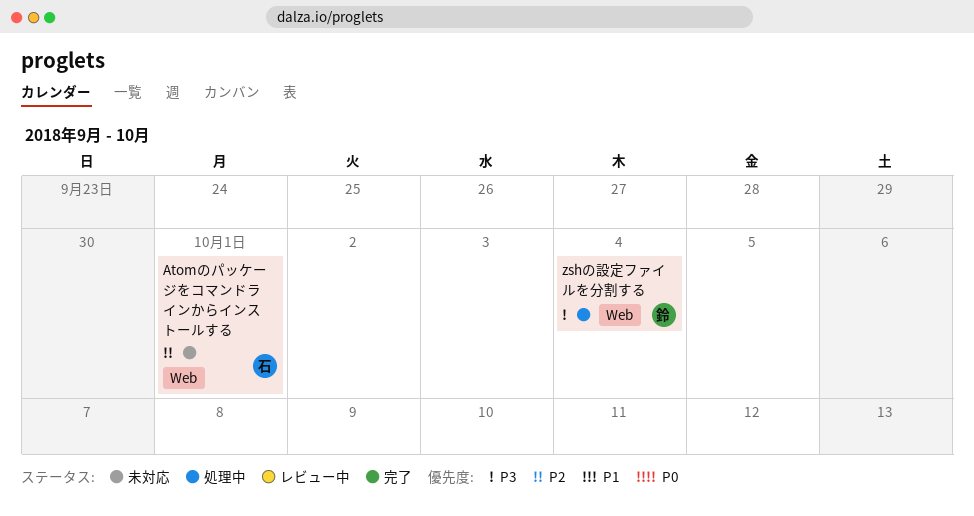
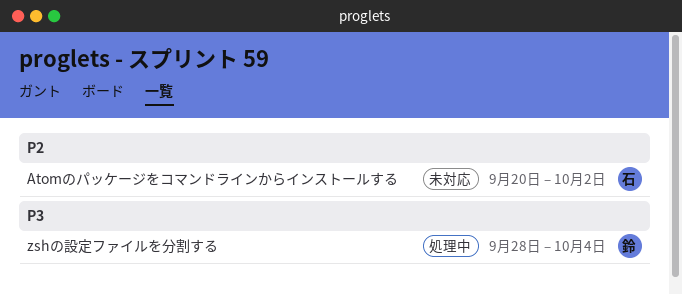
Atomのパッケージをコマンドラインからインストールする, due: Oct 1 -> Oct 2

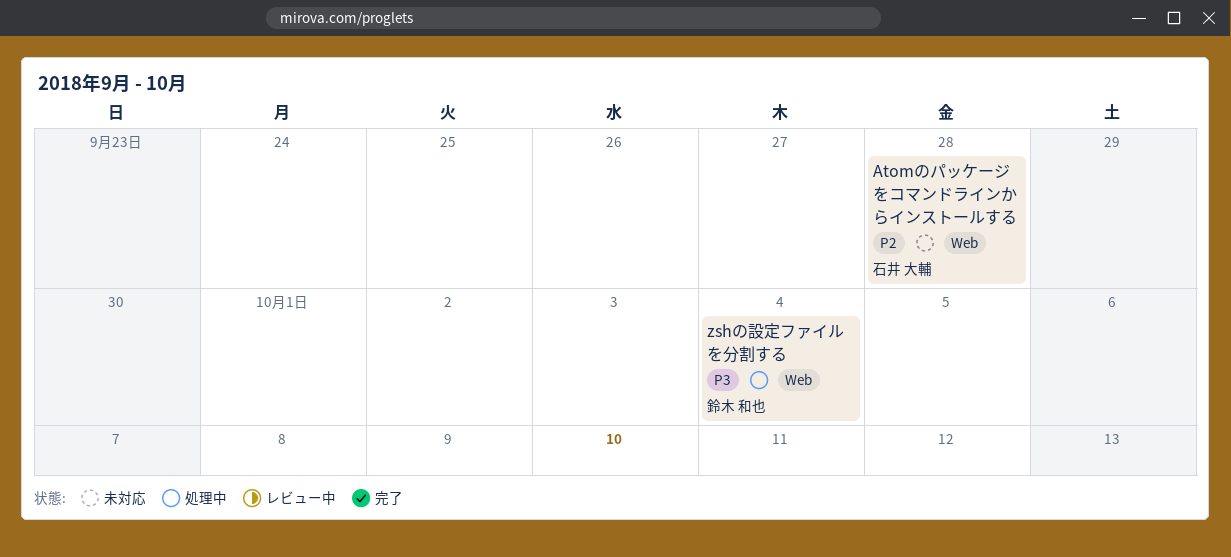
Atomのパッケージをコマンドラインからインストールする, due: Oct 2 -> Sep 28

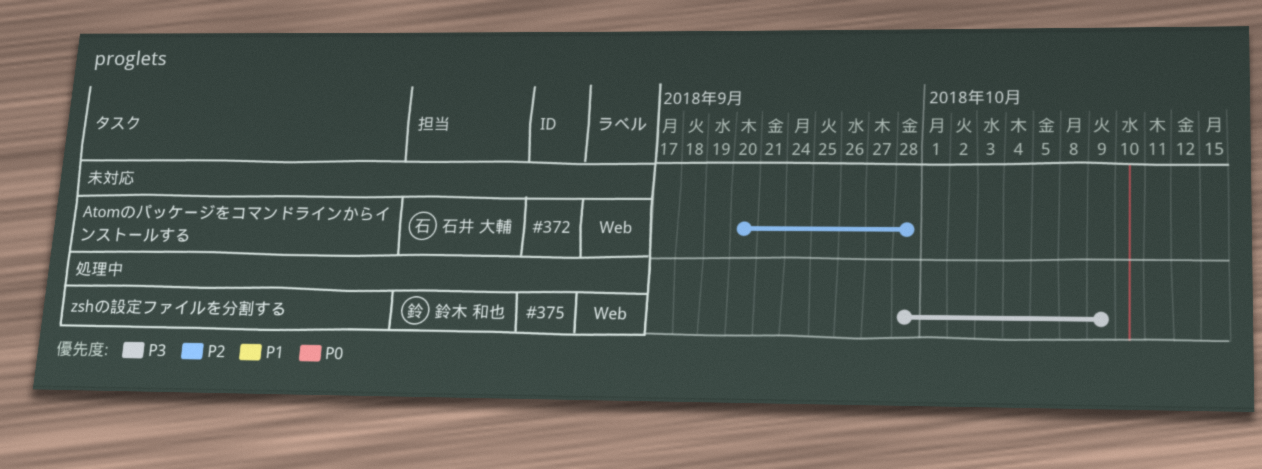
zshの設定ファイルを分割する, due: Oct 4 -> Oct 9

